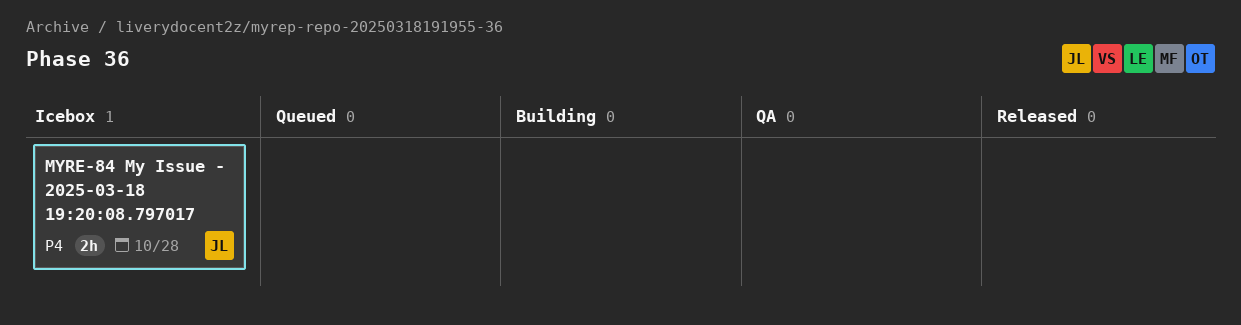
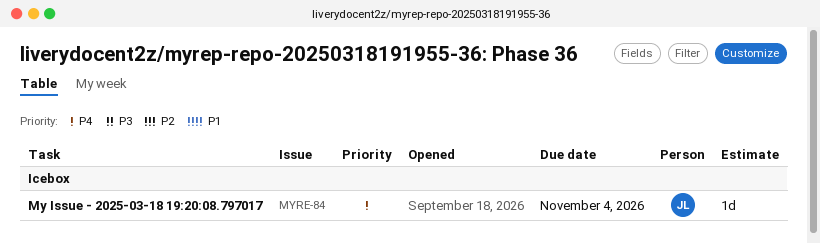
MYRE-84, estimate: 2h -> 1d
MYRE-84, due: Oct 28 -> Nov 4

